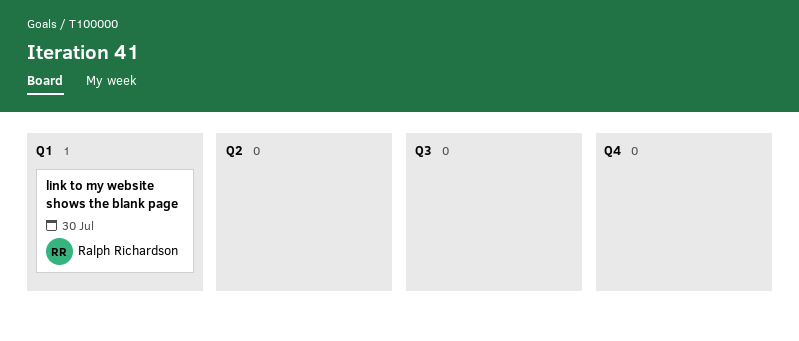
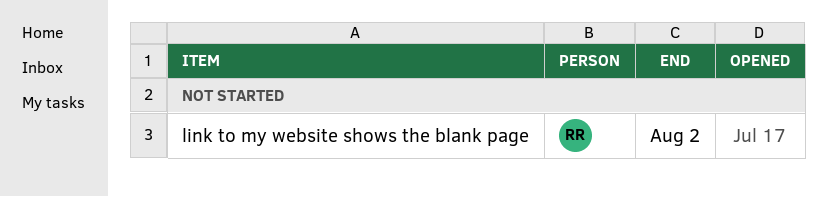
link to my website shows the blank page, due: Jul 30 -> Aug 2

